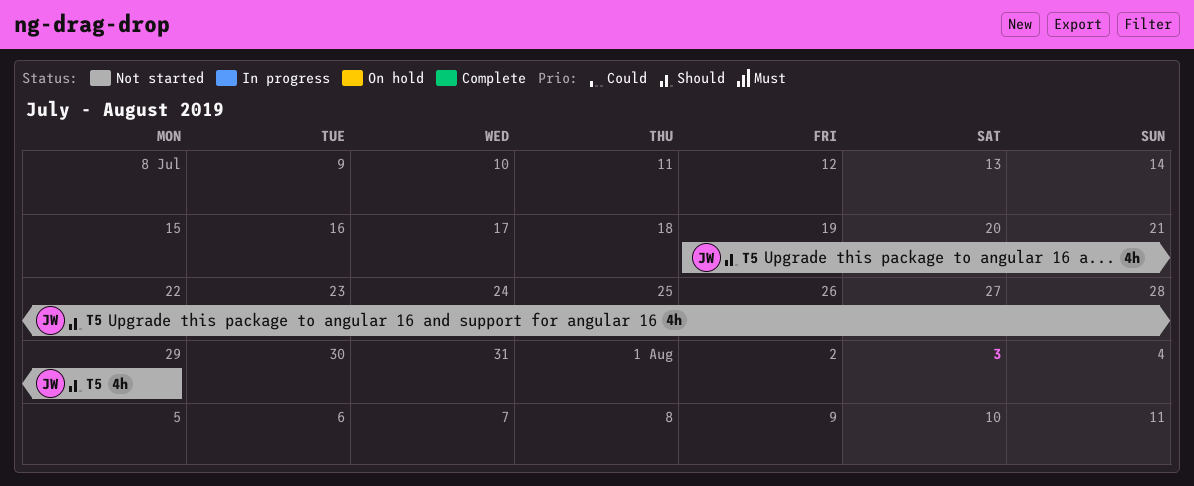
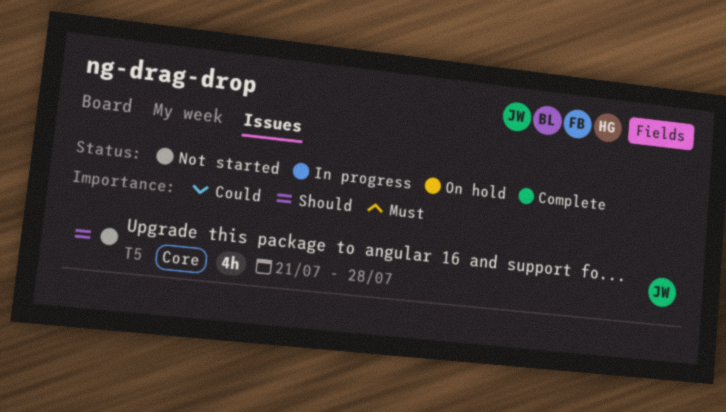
T5, start: Jul 19 -> Jul 21
T5, due: Jul 29 -> Jul 28

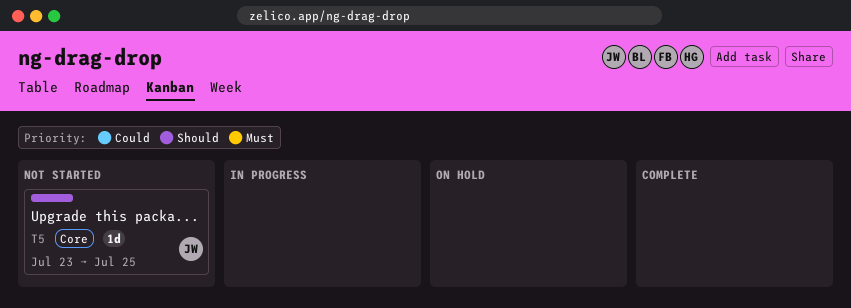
T5, estimate: 4h -> 1d
T5, start: Jul 21 -> Jul 23
T5, due: Jul 28 -> Jul 25

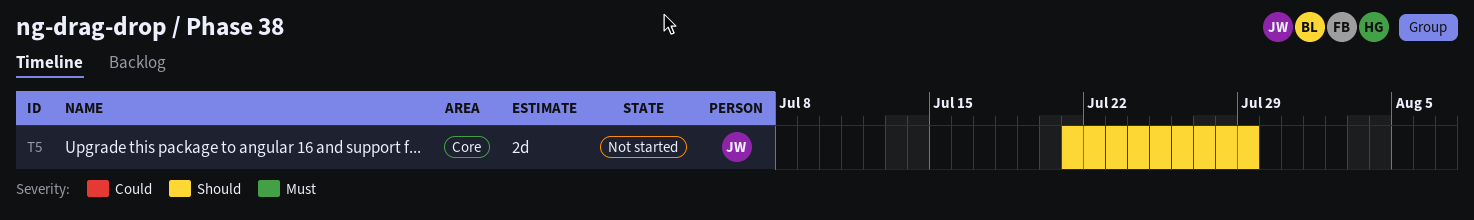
T5, estimate: 1d -> 2d
T5, start: Jul 23 -> Jul 21
T5, due: Jul 25 -> Jul 29

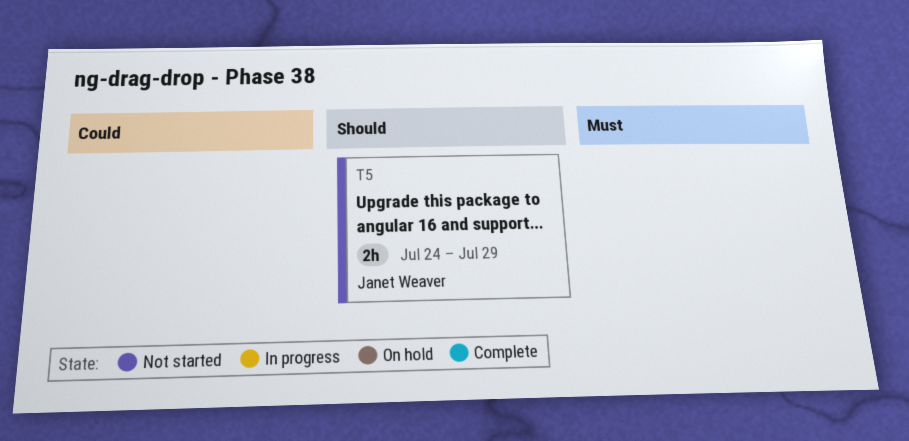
T5, estimate: 2d -> 2h
T5, start: Jul 21 -> Jul 24

